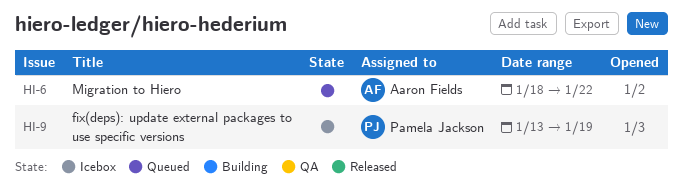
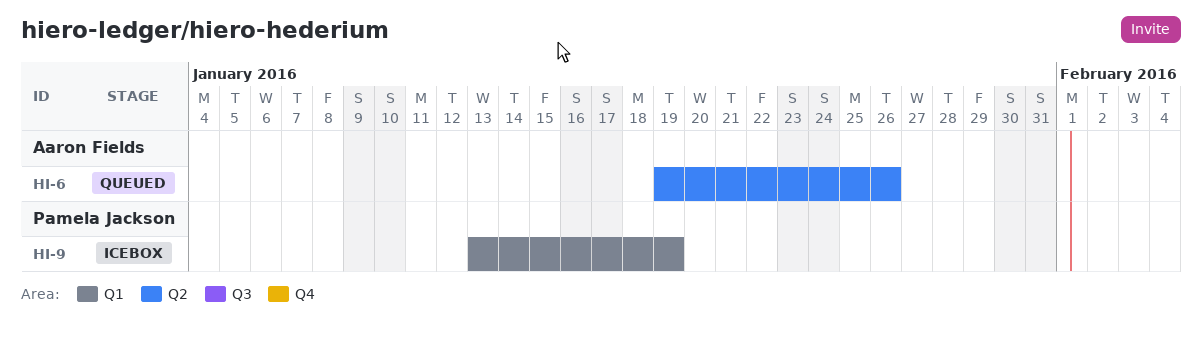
HI-6, start: Jan 18 -> Jan 19
HI-6, due: Jan 22 -> Jan 26

